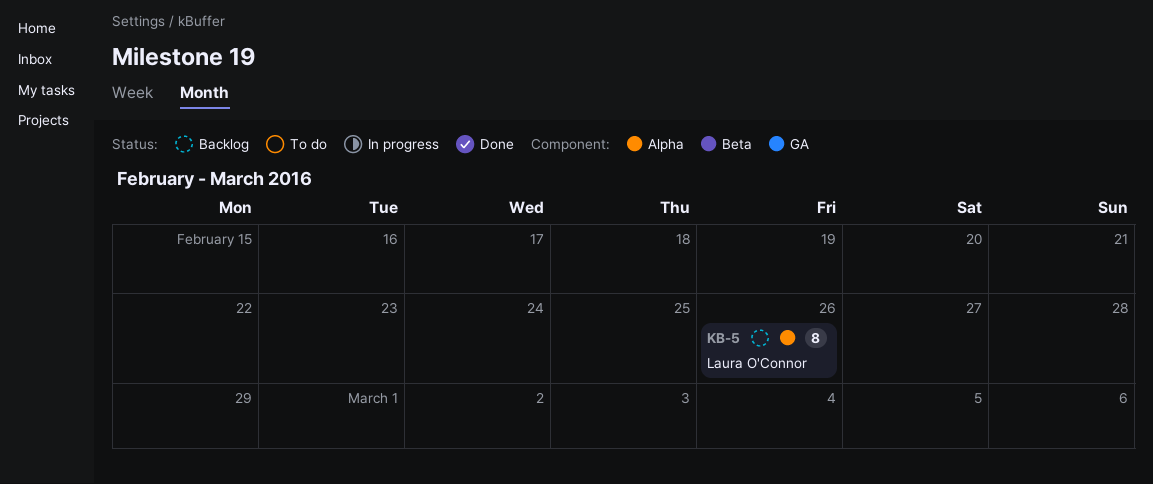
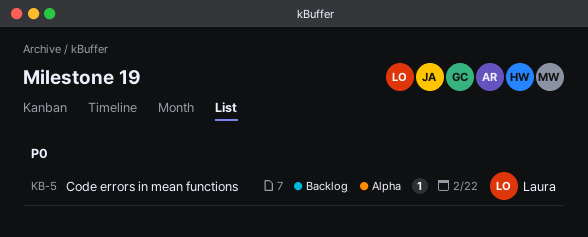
KB-5, estimate: 8 -> 1
KB-5, due: Feb 26 -> Feb 22

